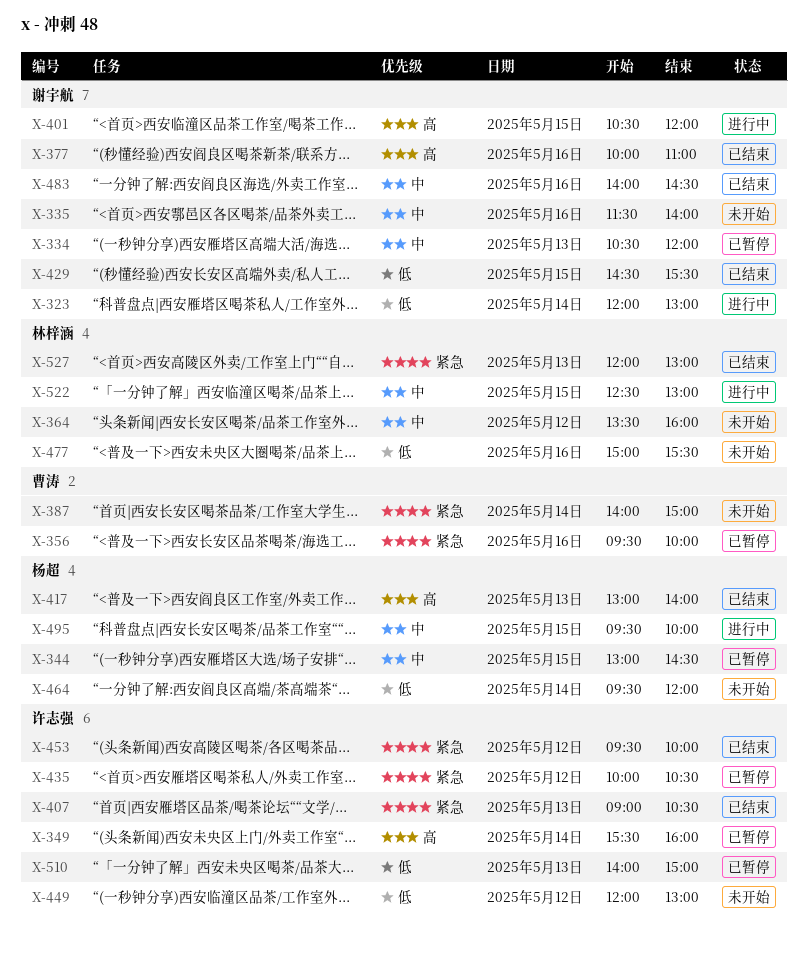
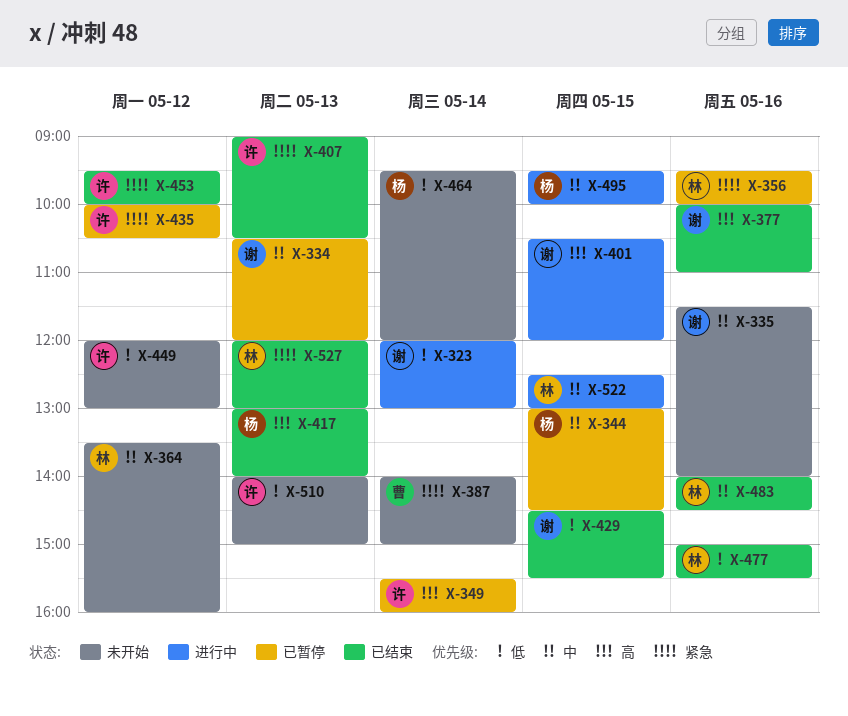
X-356, owner: 曹涛 -> 林梓涵
X-477, status: 未开始 -> 已结束
X-483, owner: 谢宇航 -> 林梓涵
X-510, status: 已暂停 -> 未开始

